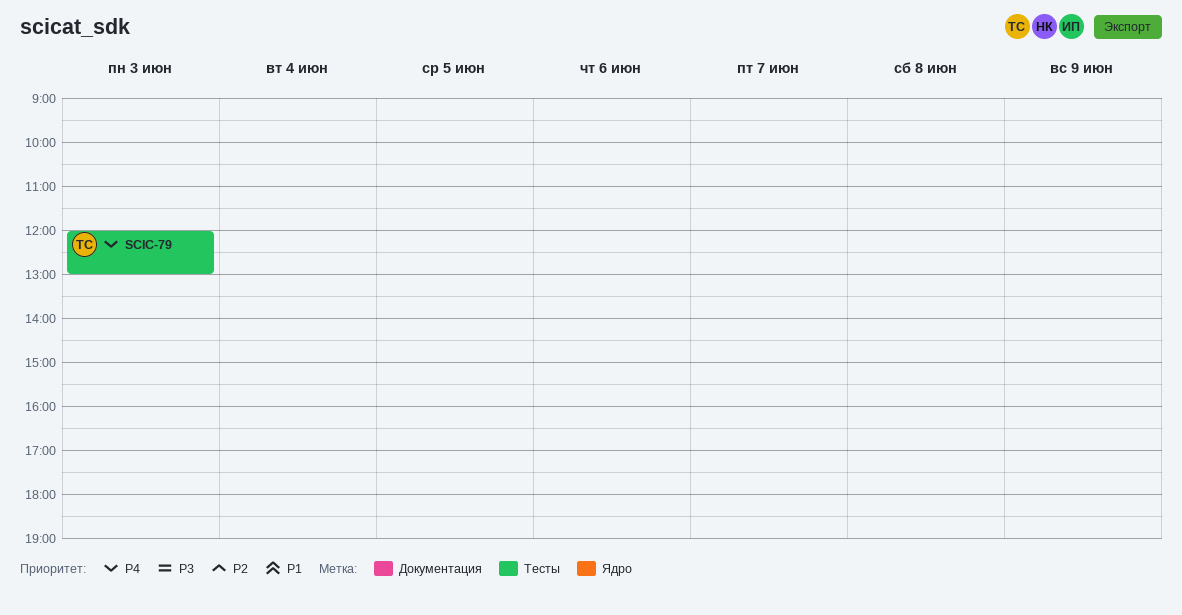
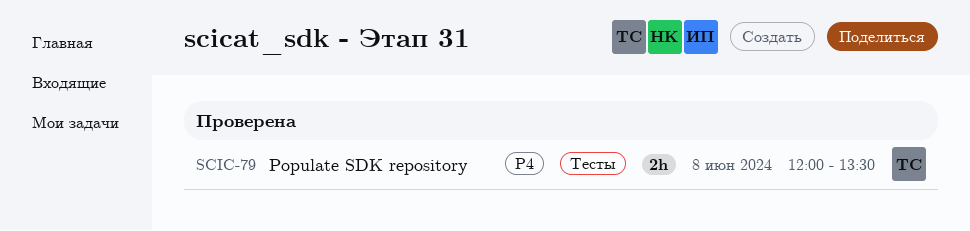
SCIC-79, day: Jun 3 -> Jun 8
SCIC-79, ends: 13:00 -> 13:30

